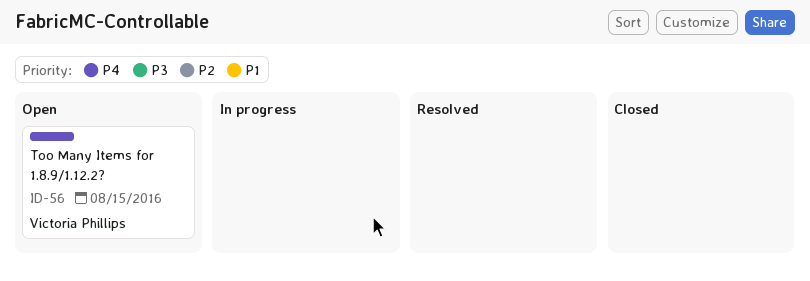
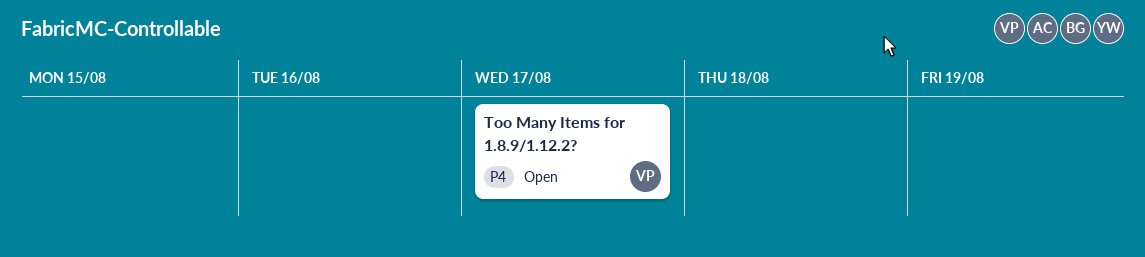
Too Many Items for 1.8.9/1.12.2?, due: Aug 15 -> Aug 17

